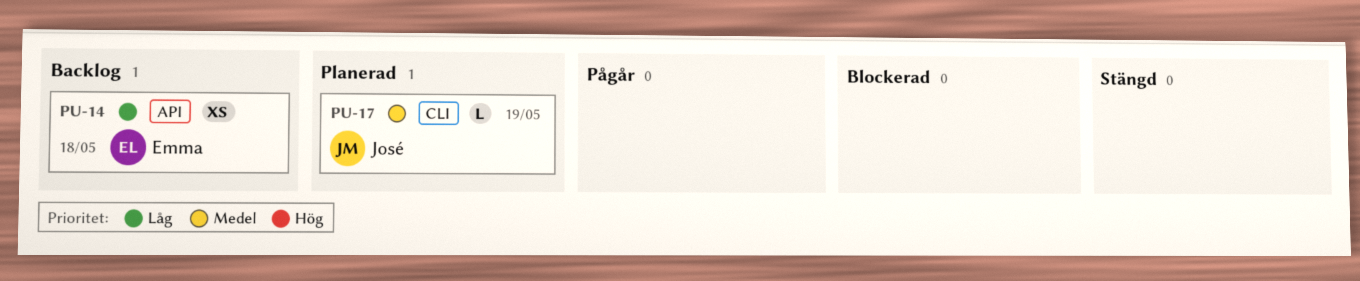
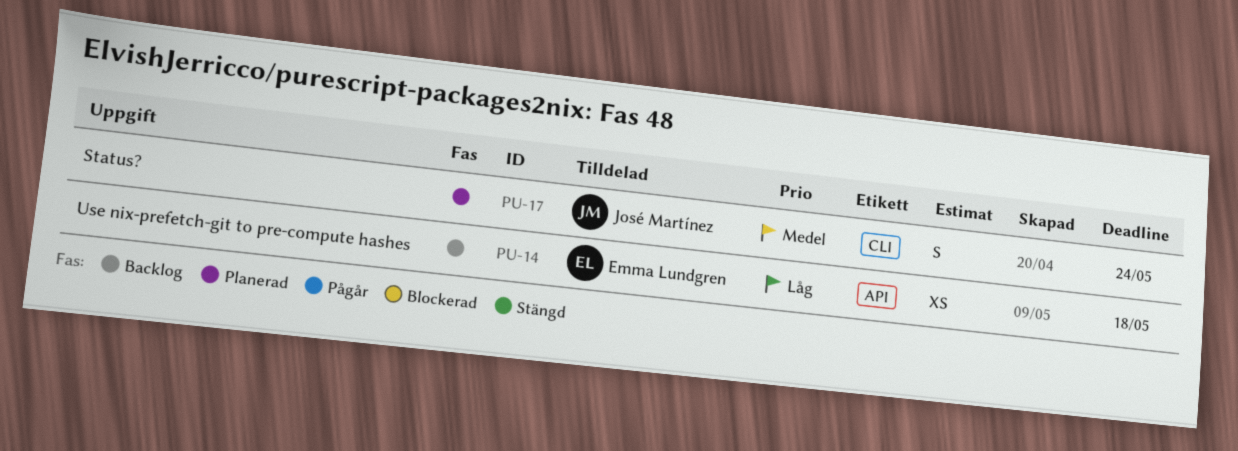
PU-17, estimate: L -> S
PU-17, due: May 19 -> May 24

